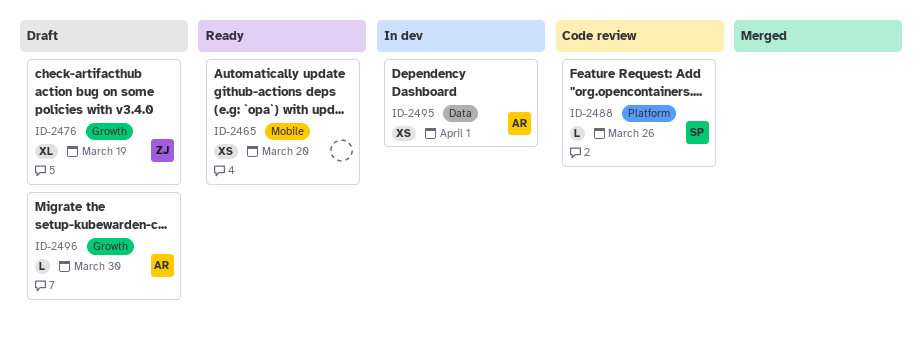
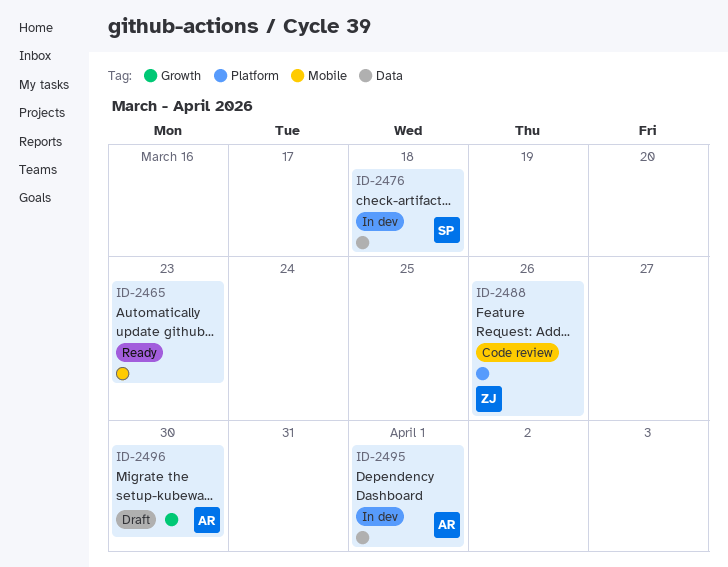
ID-2465, due: Mar 20 -> Mar 23
ID-2476, status: Draft -> In dev
ID-2476, owner: ZJ -> SP
ID-2476, label: Growth -> Data
ID-2476, due: Mar 19 -> Mar 18
ID-2488, owner: SP -> ZJ

